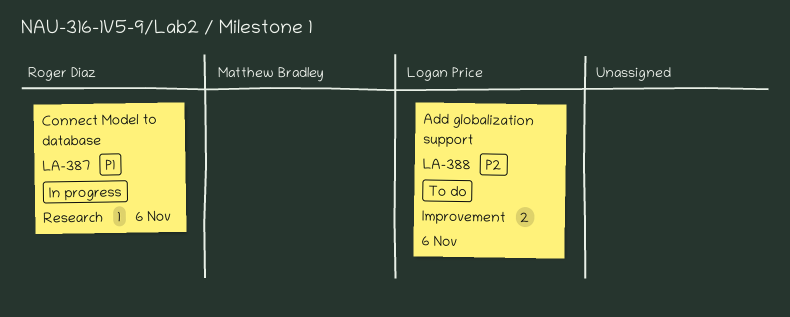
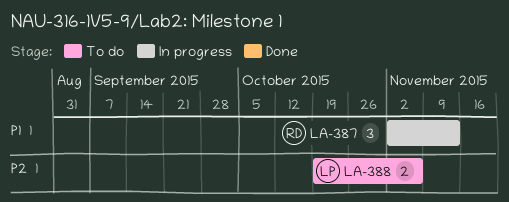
LA-387, estimate: 1 -> 3
LA-387, due: Nov 6 -> Nov 13

